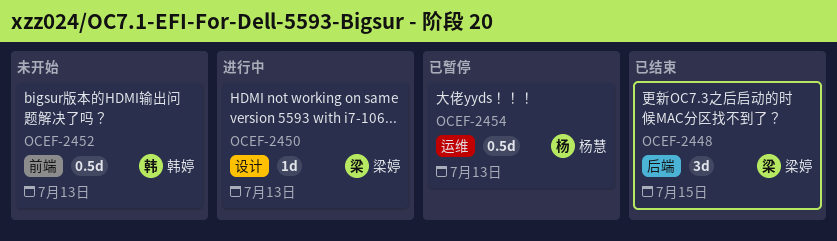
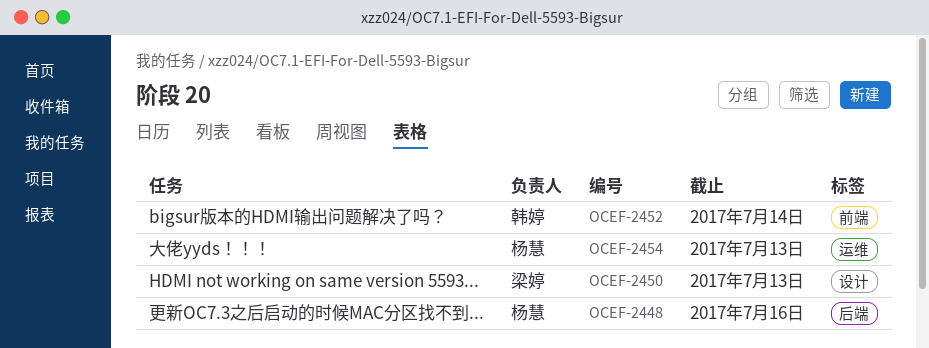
OCEF-2448, owner: 梁婷 -> 杨慧
OCEF-2448, due: Jul 15 -> Jul 16
OCEF-2452, due: Jul 13 -> Jul 14

